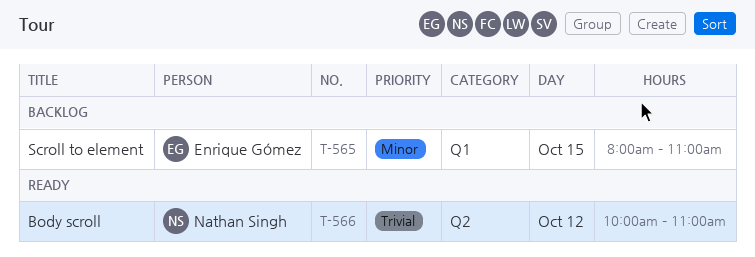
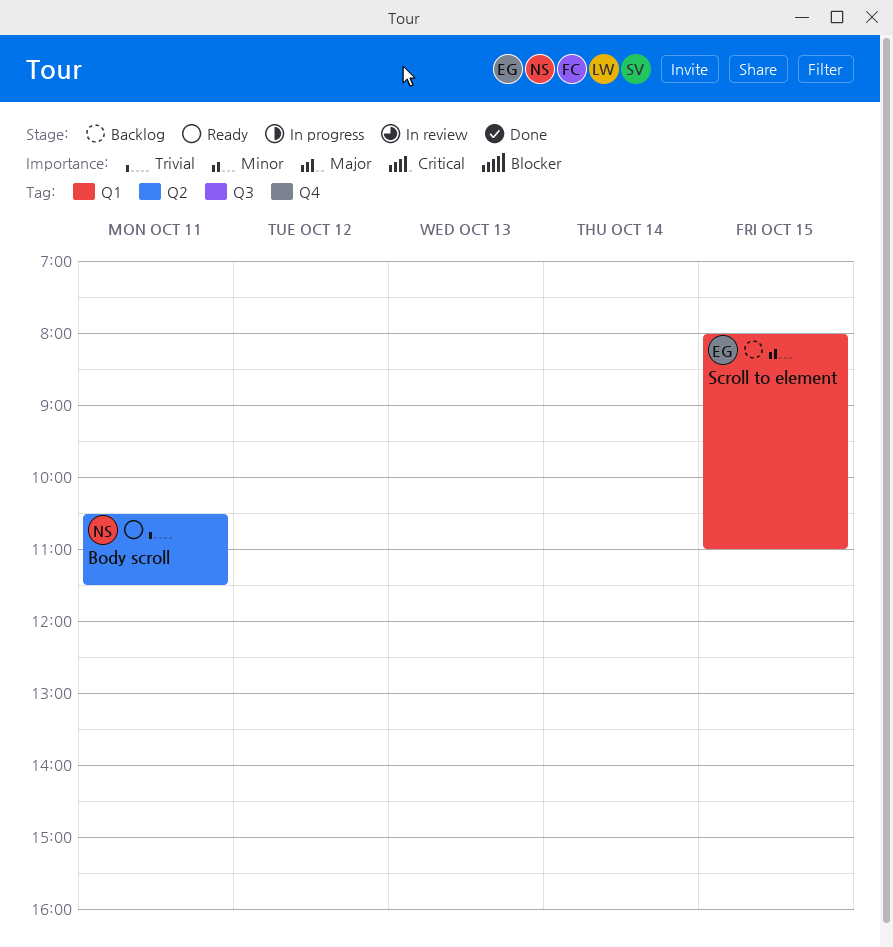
Body scroll, day: Oct 12 -> Oct 11
Body scroll, begins: 10:00 -> 10:30
Body scroll, ends: 11:00 -> 11:30

